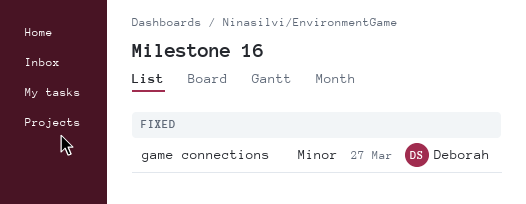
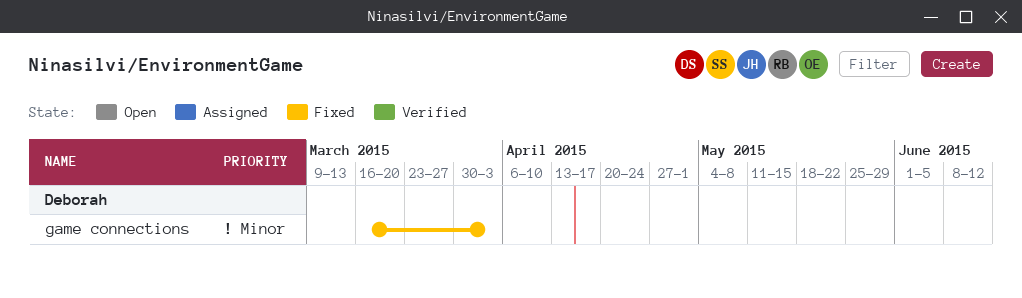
game connections, due: Mar 27 -> Apr 3

